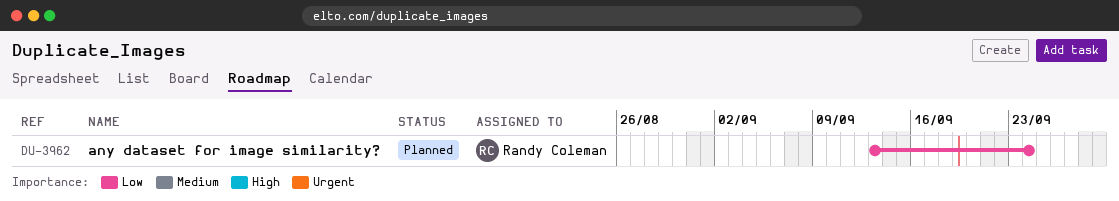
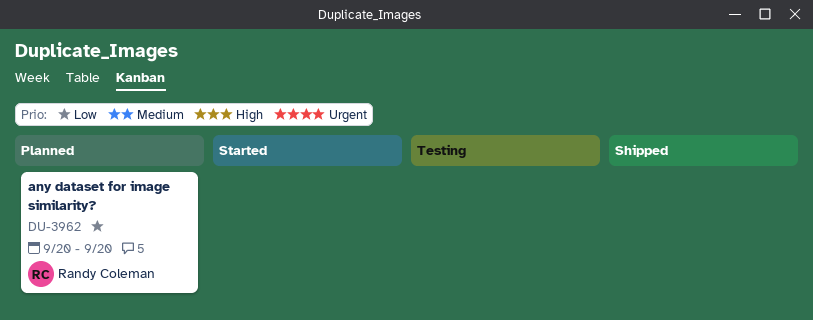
DU-3962, start: Sep 13 -> Sep 20
DU-3962, due: Sep 24 -> Sep 20

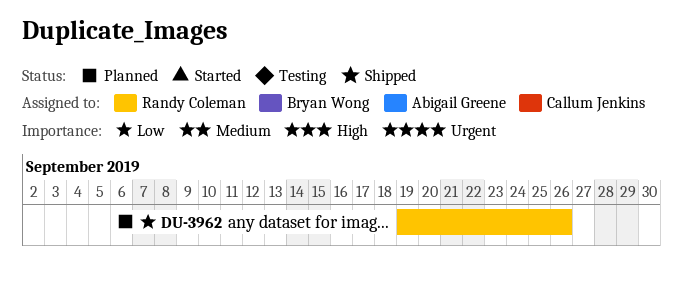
DU-3962, start: Sep 20 -> Sep 19
DU-3962, due: Sep 20 -> Sep 26

